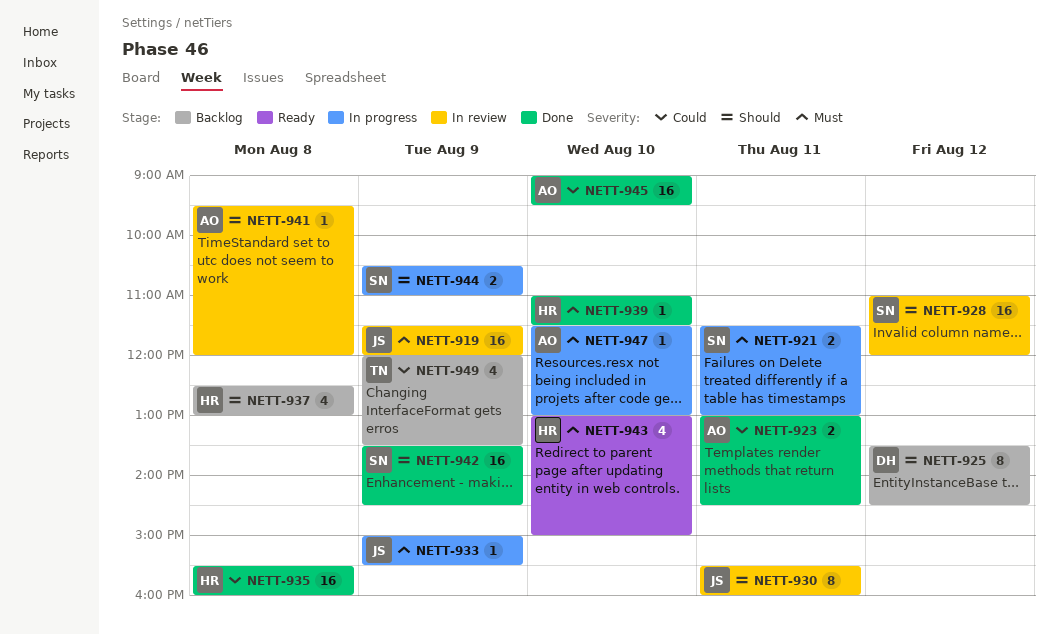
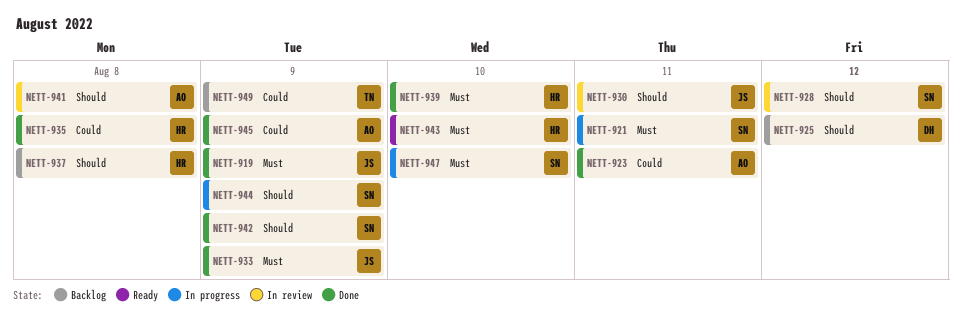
NETT-919, status: In review -> Done
NETT-933, status: In progress -> Done
NETT-945, day: Aug 10 -> Aug 9
NETT-947, owner: AO -> SN

